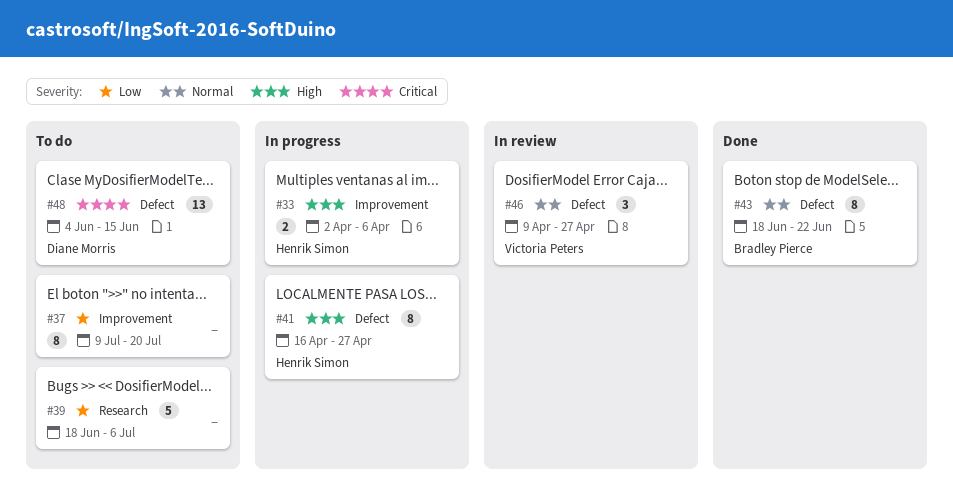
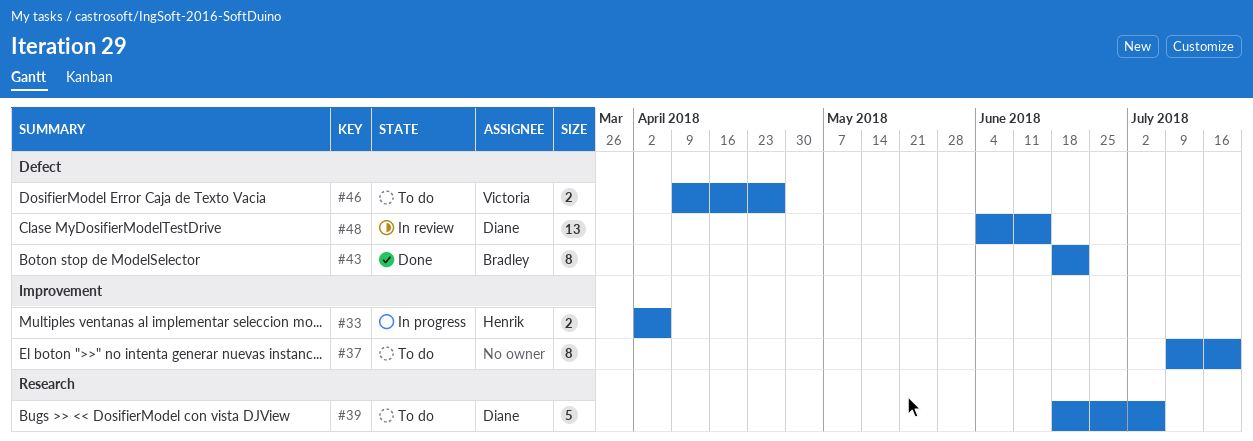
#39, owner: none -> Diane Morris
#41: present -> none
#46, status: In review -> To do
#46, estimate: 3 -> 2
#48, status: To do -> In review

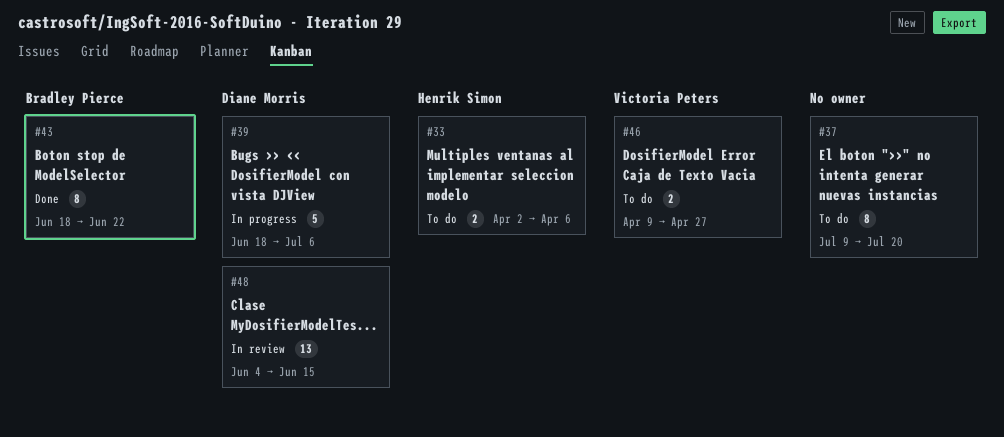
#33, status: In progress -> To do
#39, status: To do -> In progress

